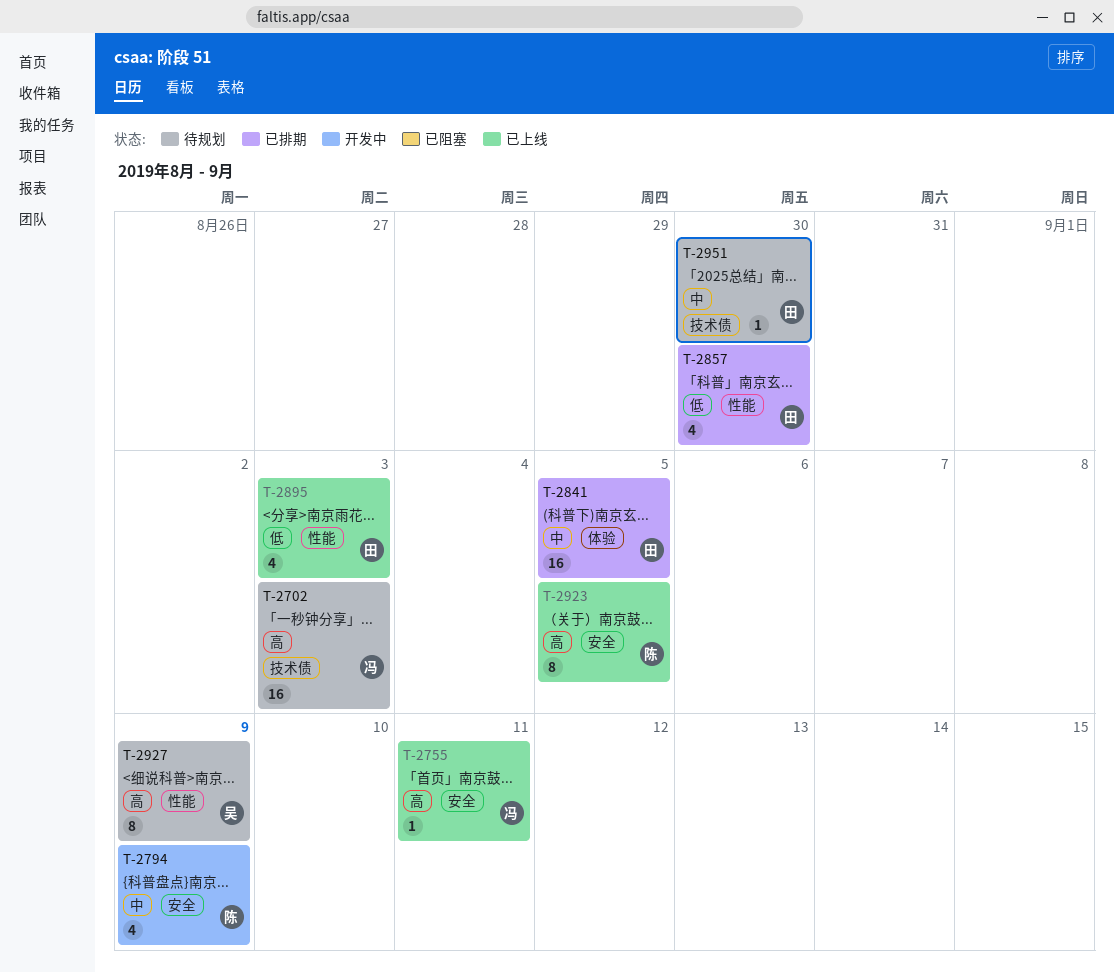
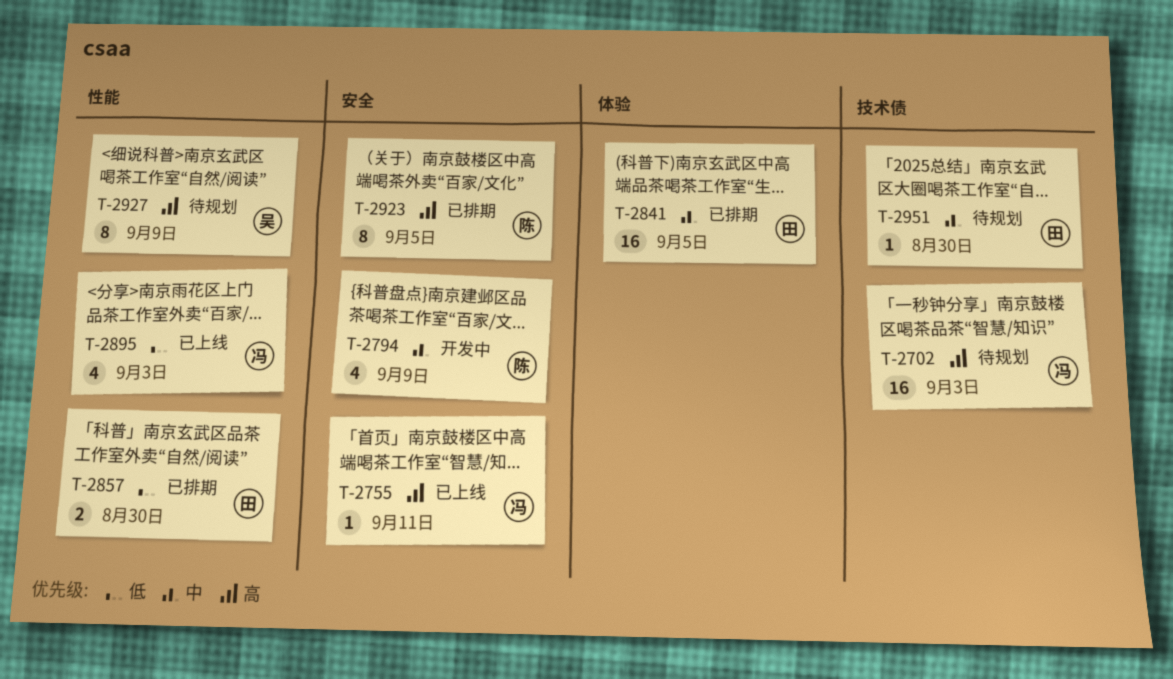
T-2857, estimate: 4 -> 2
T-2895, owner: 田 -> 冯
T-2923, status: 已上线 -> 已排期

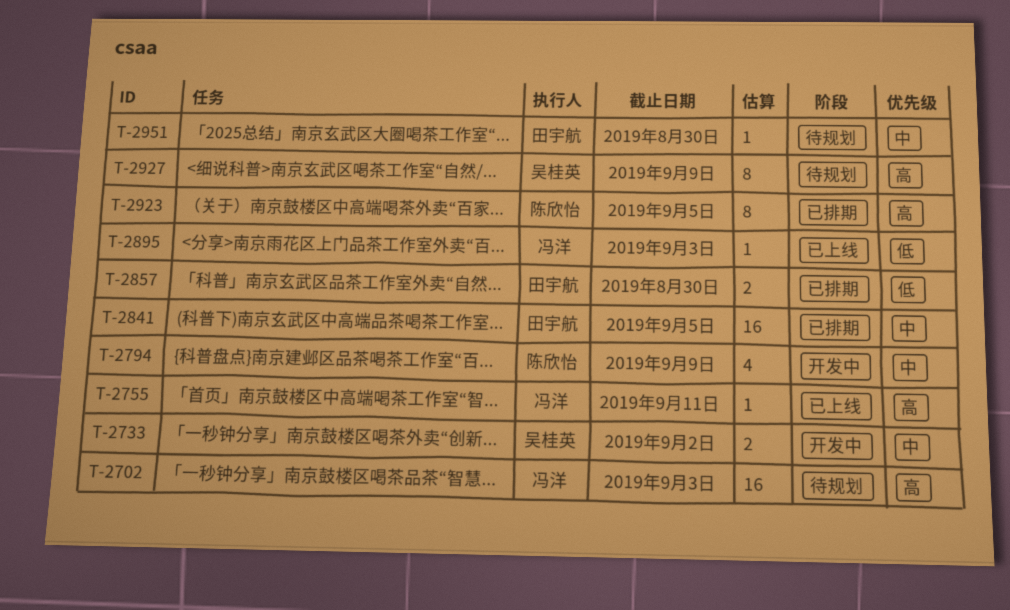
T-2733: none -> present
T-2895, estimate: 4 -> 1

